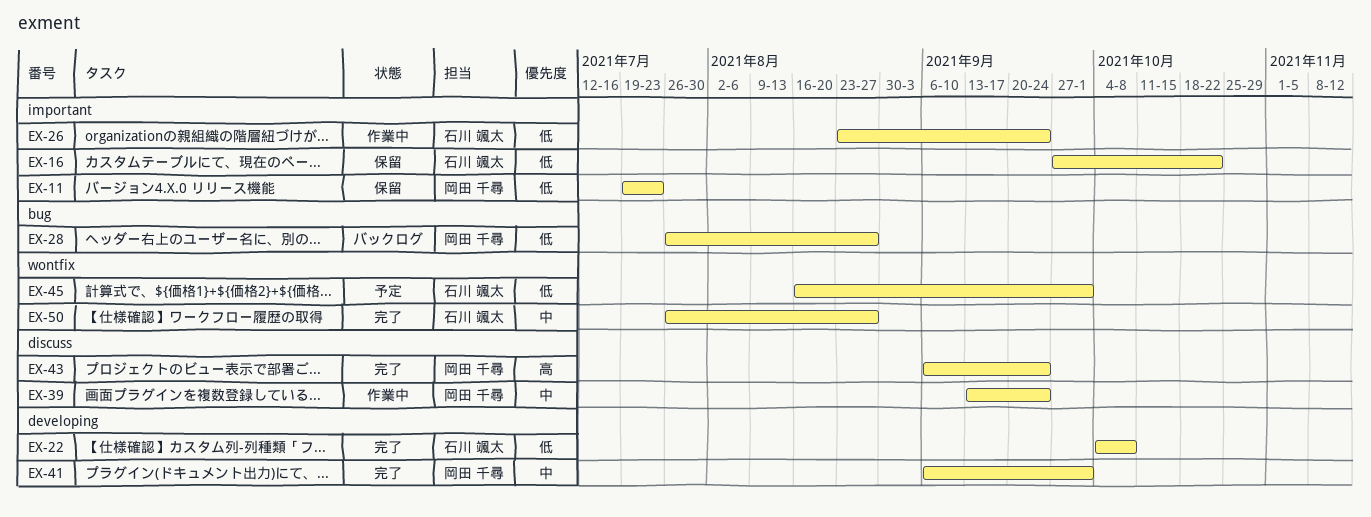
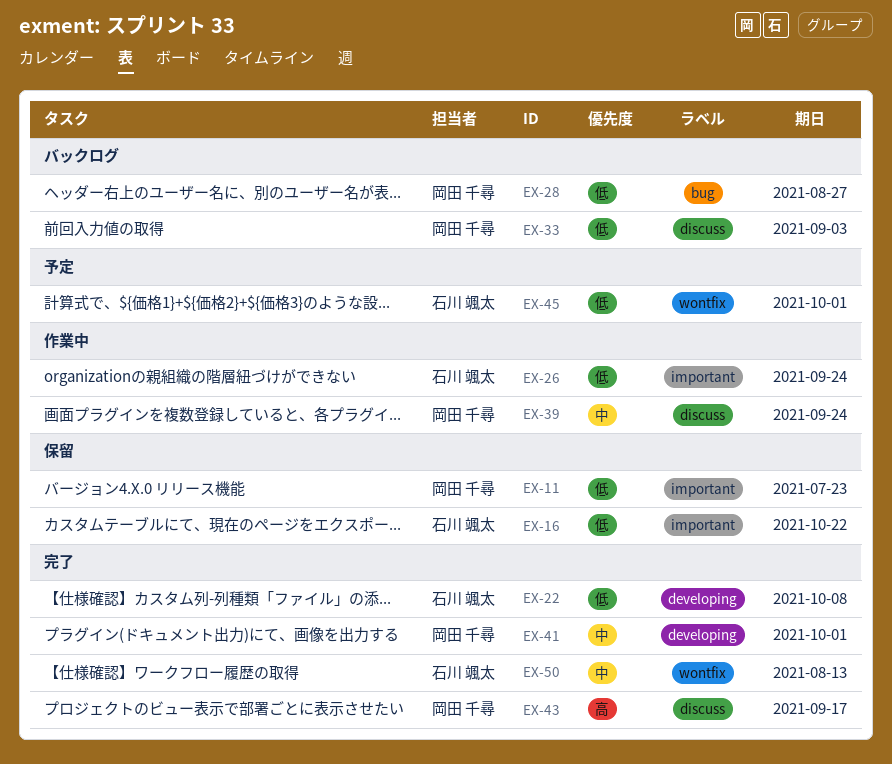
EX-33: none -> present
EX-43, due: Sep 24 -> Sep 17
EX-50, due: Aug 27 -> Aug 13

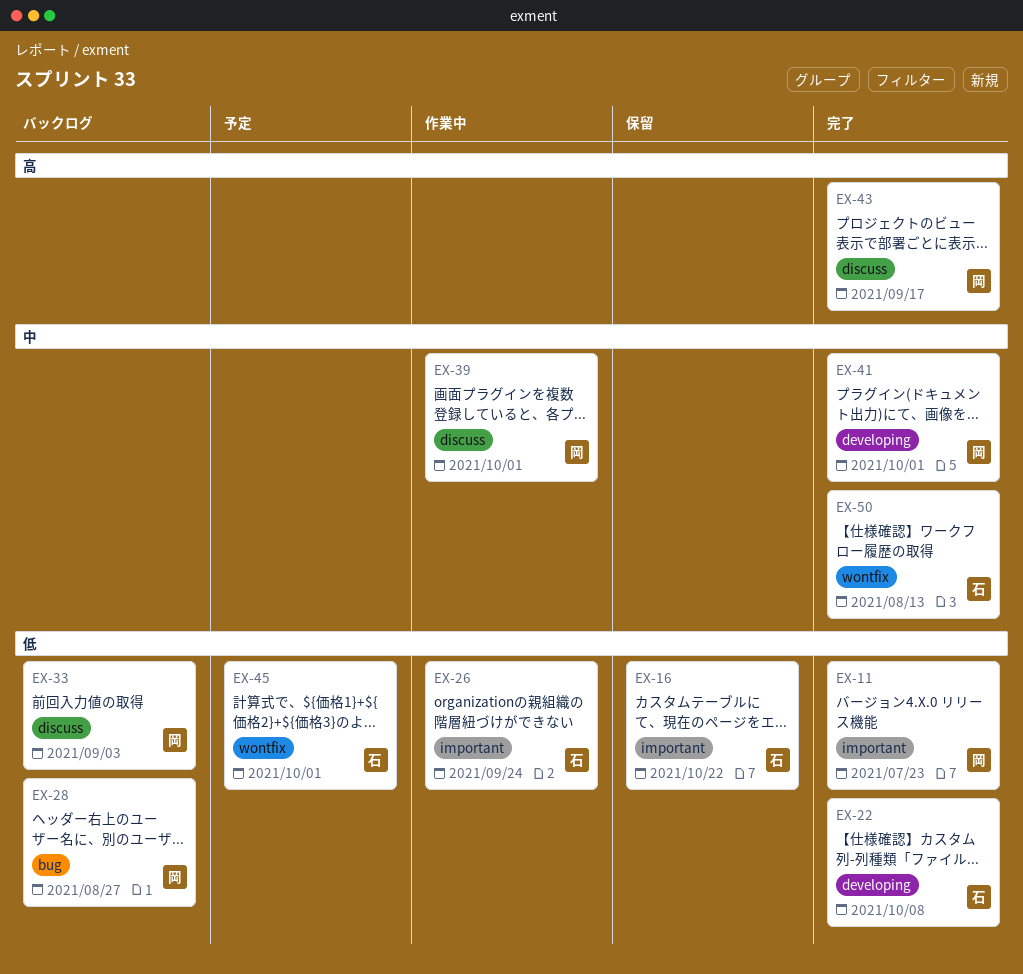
EX-11, status: 保留 -> 完了
EX-39, due: Sep 24 -> Oct 1

